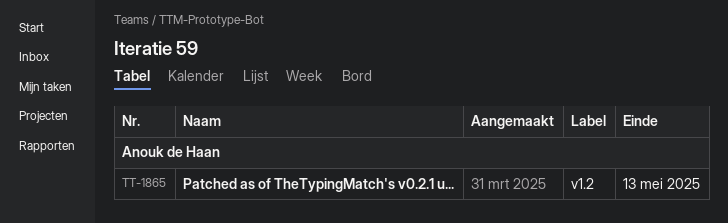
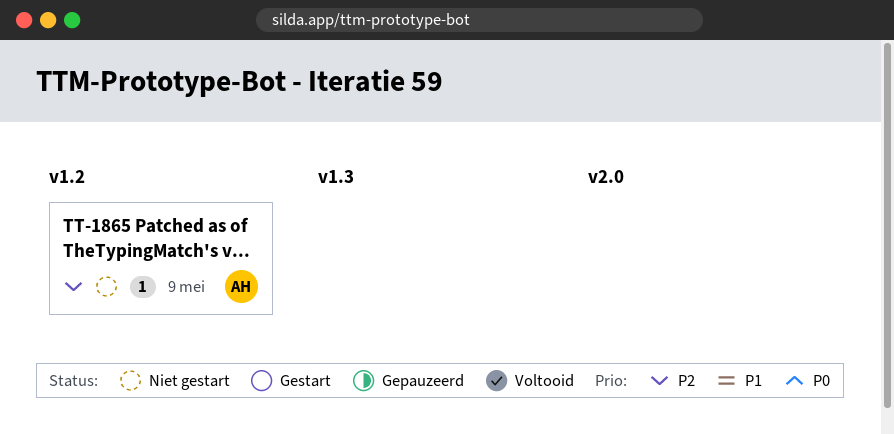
TT-1865, due: May 13 -> May 9

